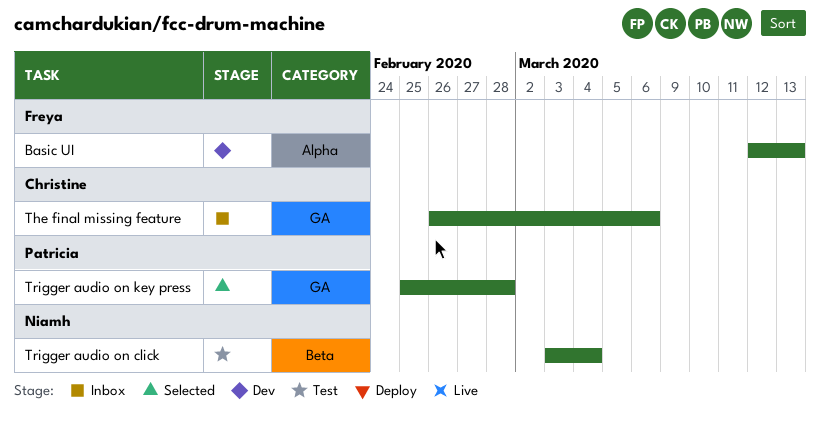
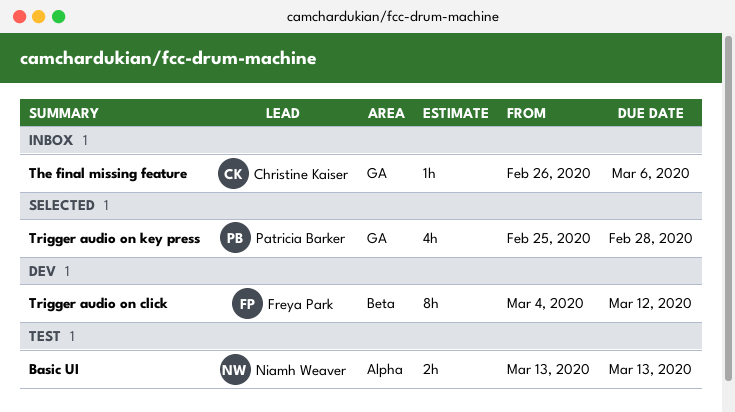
Basic UI, status: Dev -> Test
Basic UI, owner: Freya Park -> Niamh Weaver
Basic UI, start: Mar 12 -> Mar 13
Trigger audio on click, status: Test -> Dev
Trigger audio on click, owner: Niamh Weaver -> Freya Park
Trigger audio on click, start: Mar 3 -> Mar 4
Trigger audio on click, due: Mar 4 -> Mar 12

